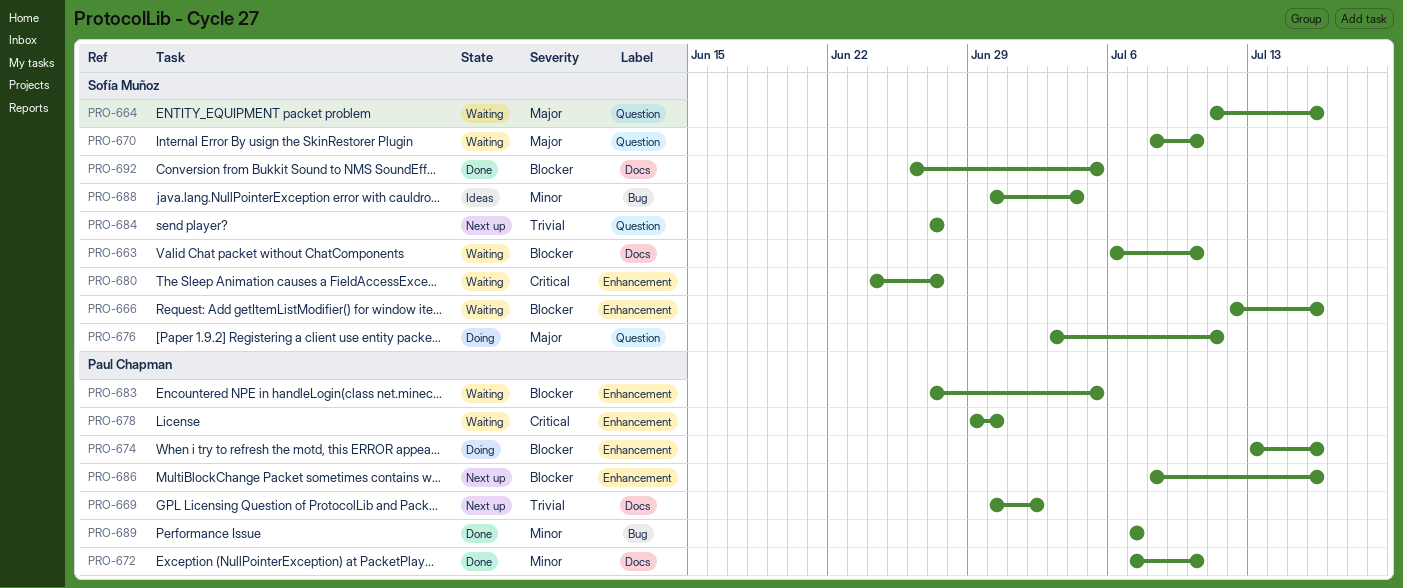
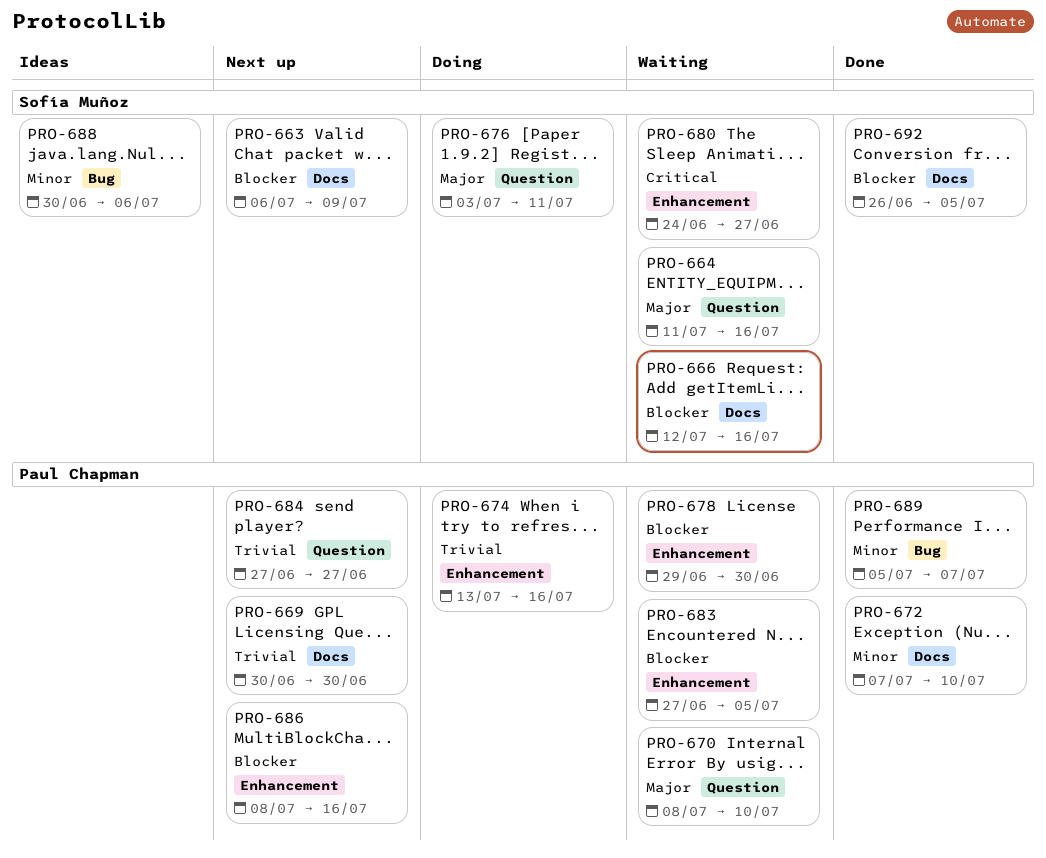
PRO-663, status: Waiting -> Next up
PRO-663, due: Jul 10 -> Jul 9
PRO-666, label: Enhancement -> Docs
PRO-669, due: Jul 2 -> Jun 30
PRO-670, owner: Sofía Muñoz -> Paul Chapman
PRO-674, priority: Blocker -> Trivial
PRO-678, priority: Critical -> Blocker
PRO-684, owner: Sofía Muñoz -> Paul Chapman
PRO-688, due: Jul 4 -> Jul 6
PRO-689, start: Jul 7 -> Jul 5

